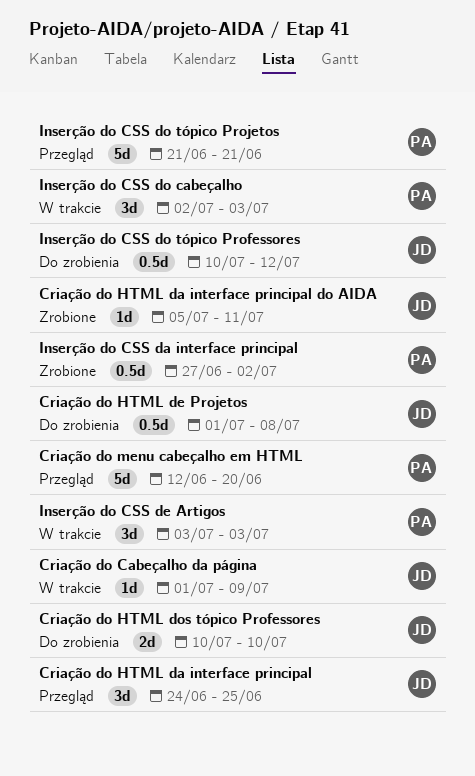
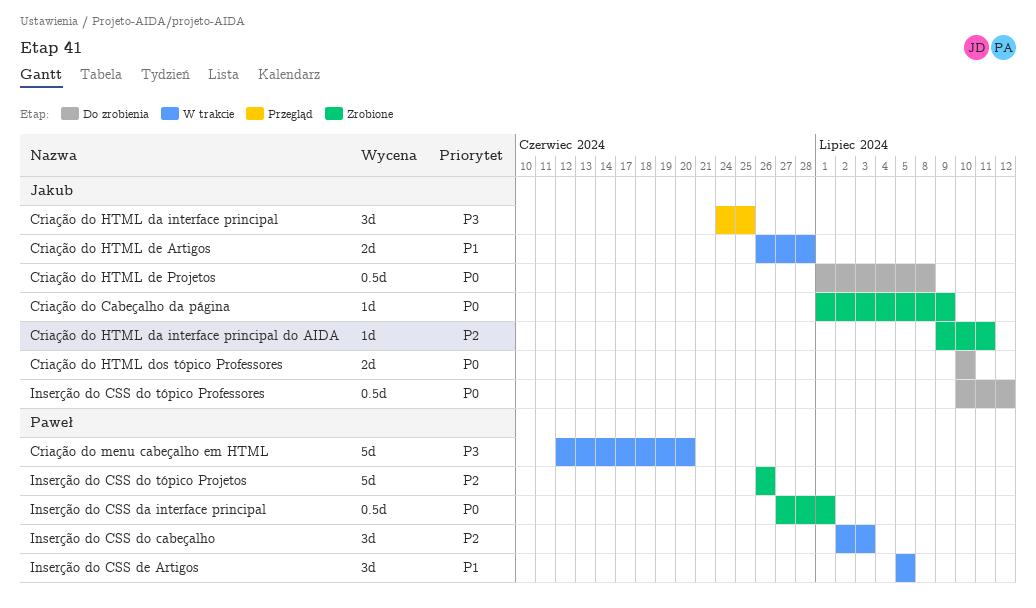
Criação do Cabeçalho da página, status: W trakcie -> Zrobione
Criação do HTML da interface principal do AIDA, start: Jul 5 -> Jul 9
Criação do HTML de Artigos: none -> present
Criação do menu cabeçalho em HTML, status: Przegląd -> W trakcie
Inserção do CSS da interface principal, due: Jul 2 -> Jul 1
Inserção do CSS de Artigos, start: Jul 3 -> Jul 5
Inserção do CSS de Artigos, due: Jul 3 -> Jul 5
Inserção do CSS do tópico Projetos, status: Przegląd -> Zrobione
Inserção do CSS do tópico Projetos, start: Jun 21 -> Jun 26
Inserção do CSS do tópico Projetos, due: Jun 21 -> Jun 26

